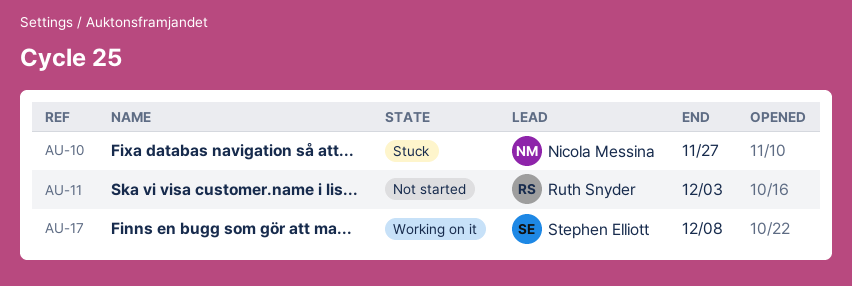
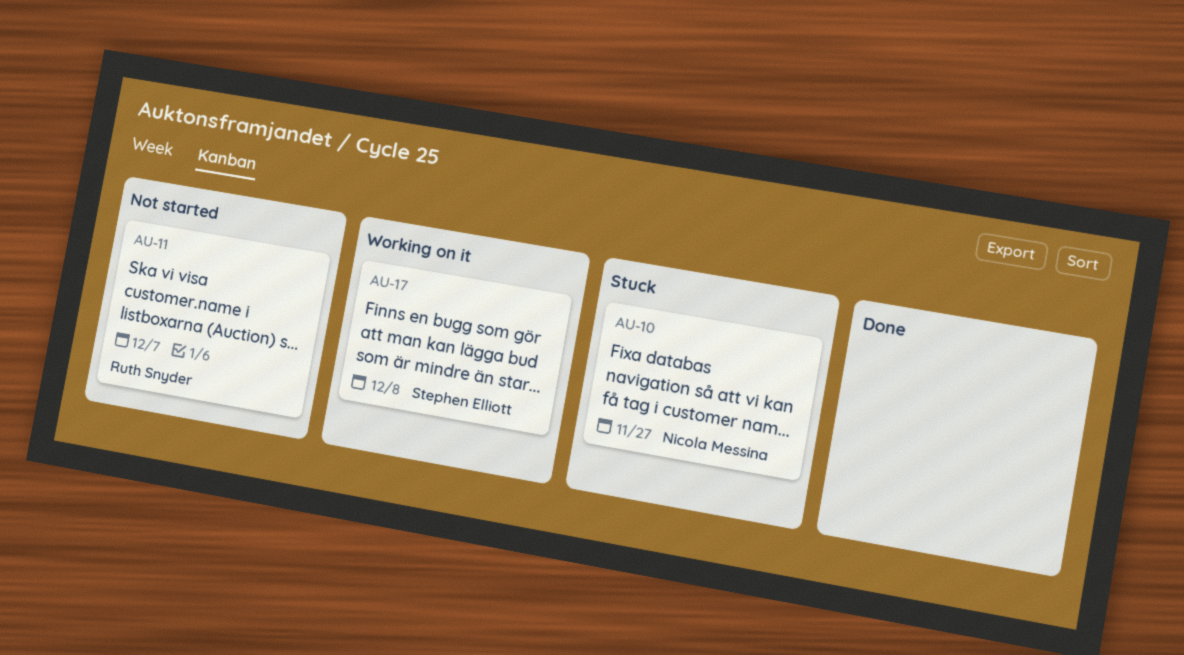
AU-11, due: Dec 3 -> Dec 7

